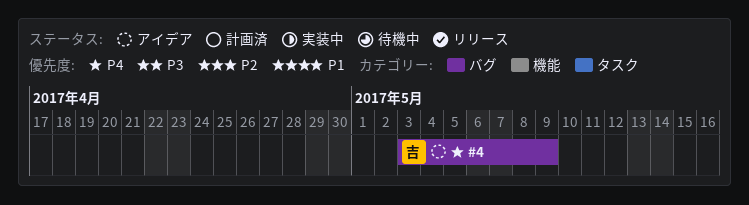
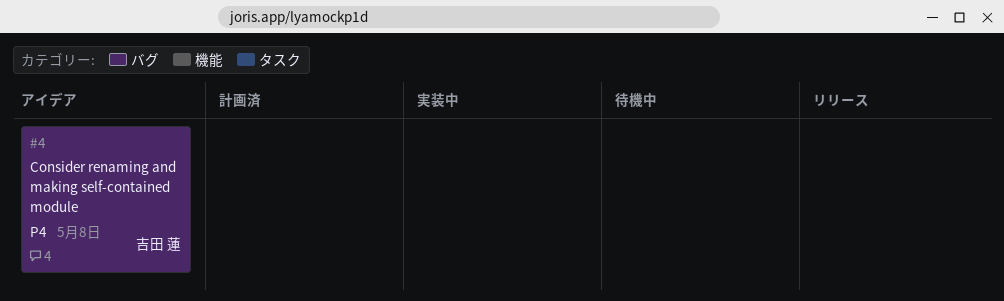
#4, due: May 9 -> May 8

